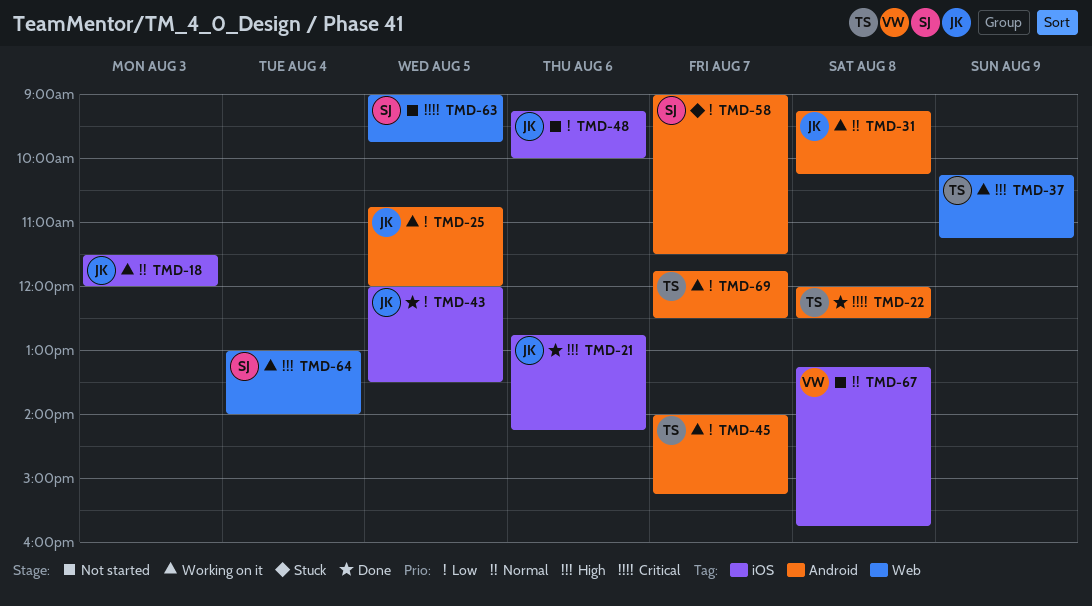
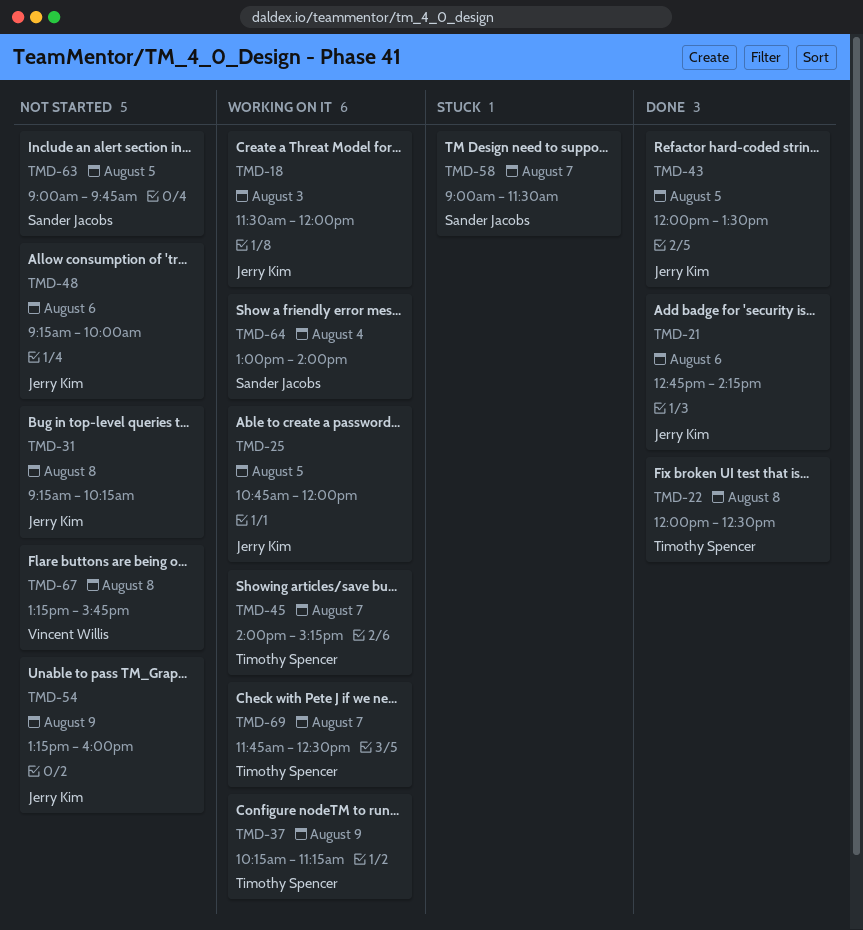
TMD-31, status: Working on it -> Not started
TMD-54: none -> present

